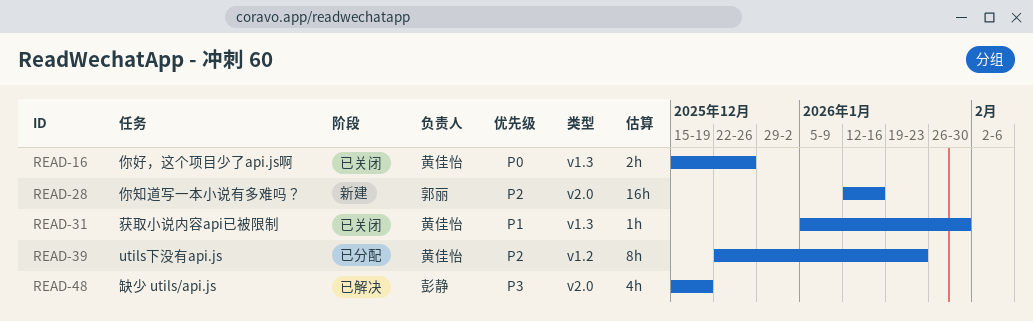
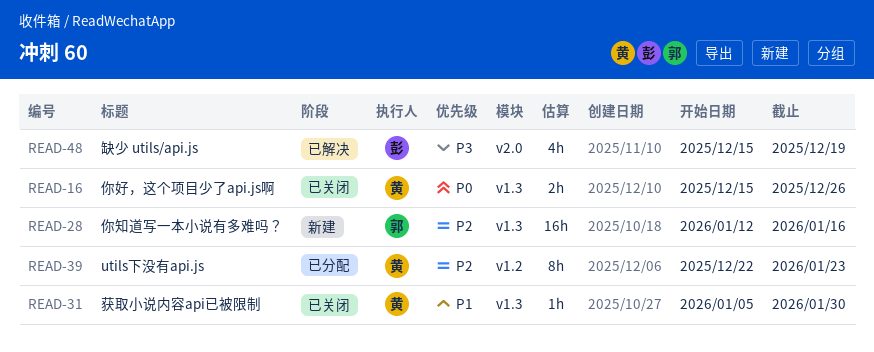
READ-28, label: v2.0 -> v1.3

